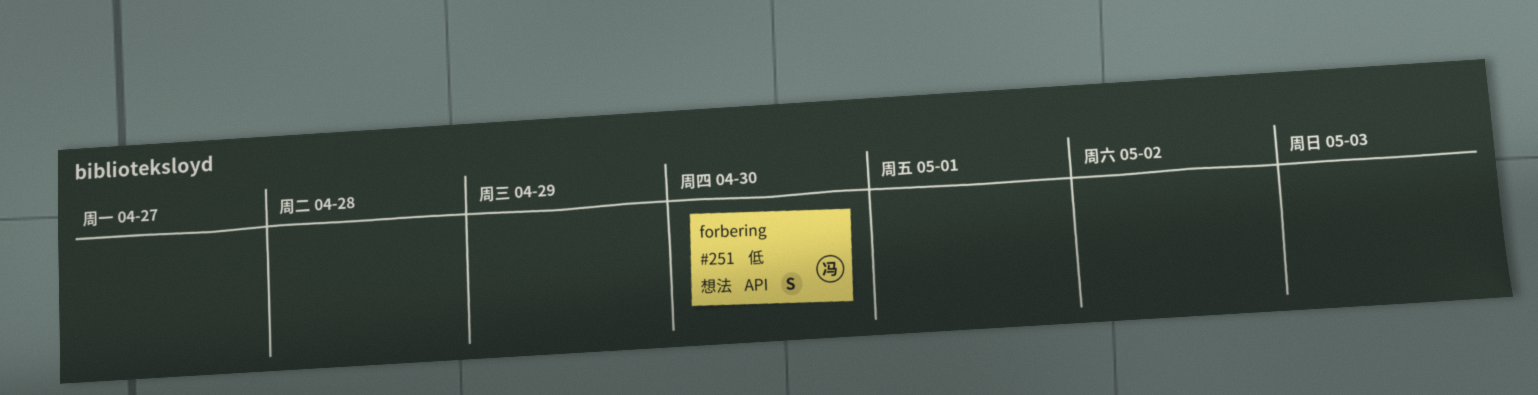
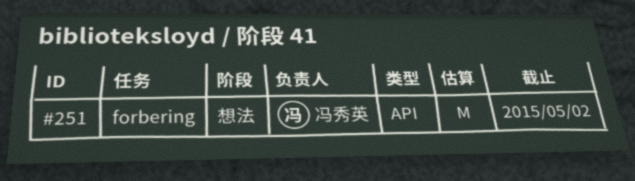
#251, estimate: S -> M
#251, due: Apr 30 -> May 2

